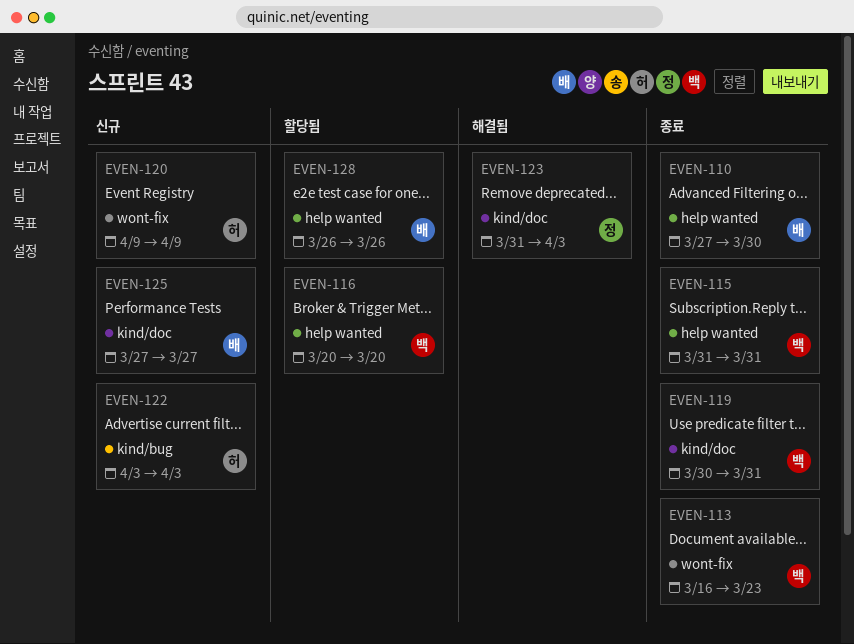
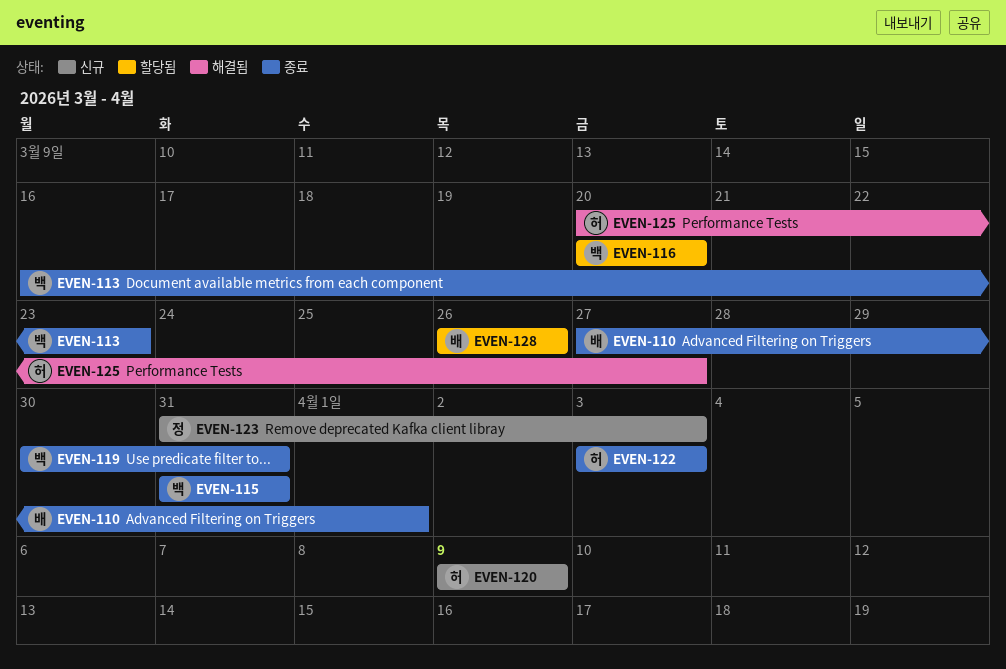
EVEN-110, due: Mar 30 -> Apr 1
EVEN-122, status: 신규 -> 종료
EVEN-123, status: 해결됨 -> 신규
EVEN-125, status: 신규 -> 해결됨
EVEN-125, owner: 배 -> 허
EVEN-125, start: Mar 27 -> Mar 20

